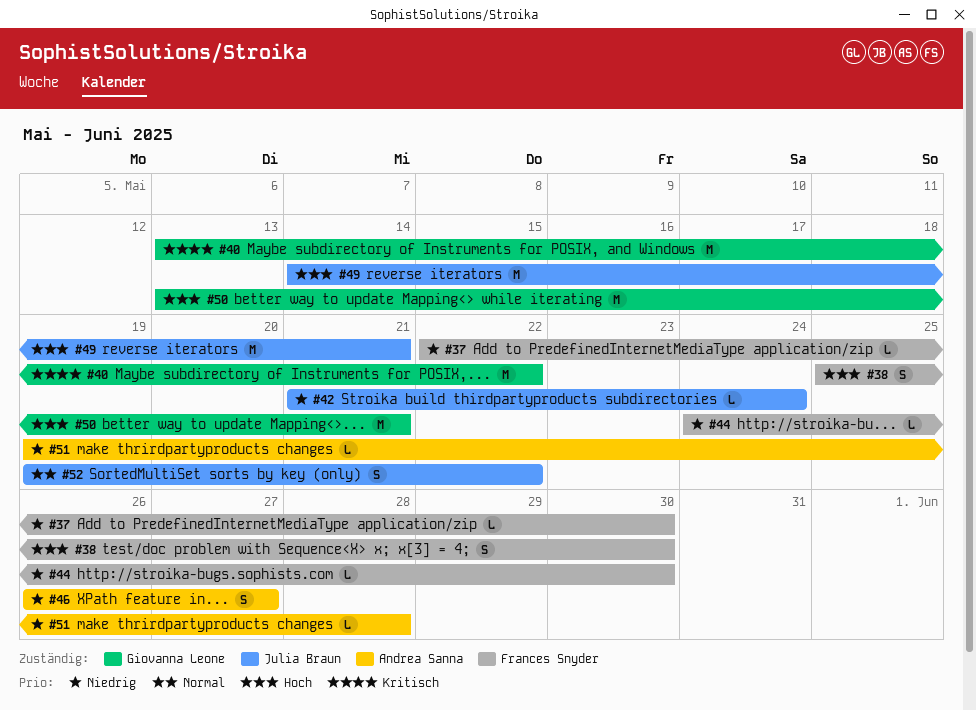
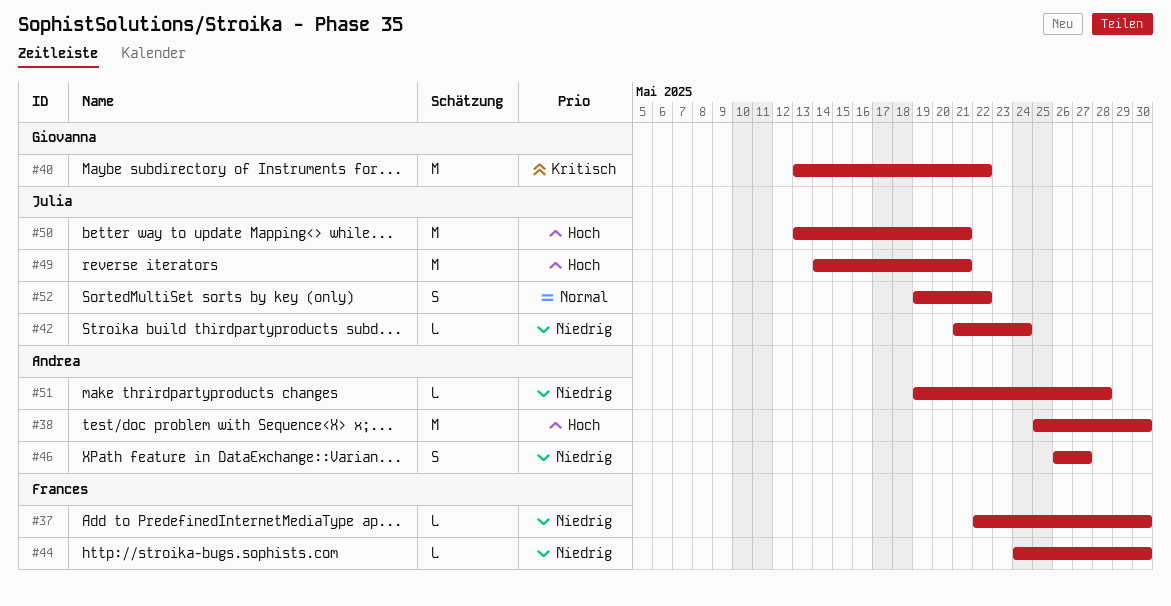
#38, owner: Frances Snyder -> Andrea Sanna
#38, estimate: S -> M
#50, owner: Giovanna Leone -> Julia Braun

